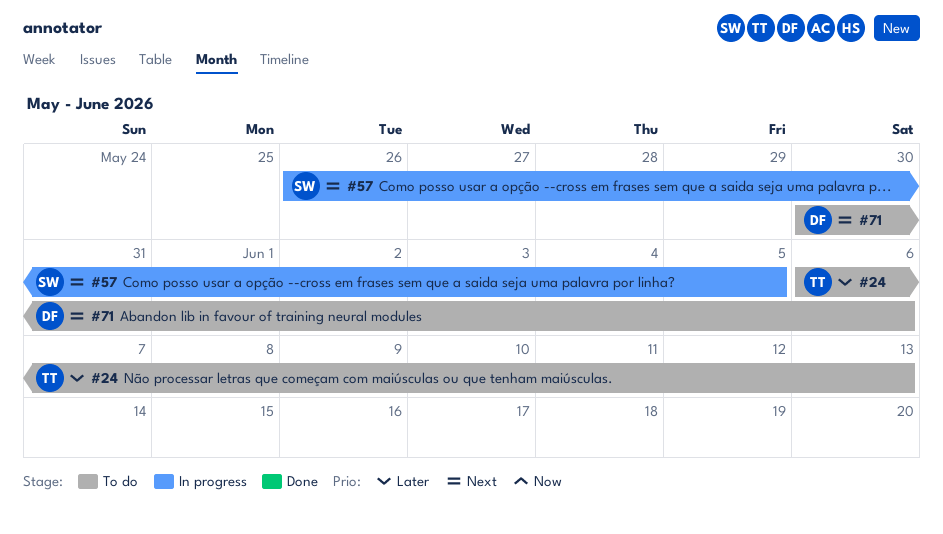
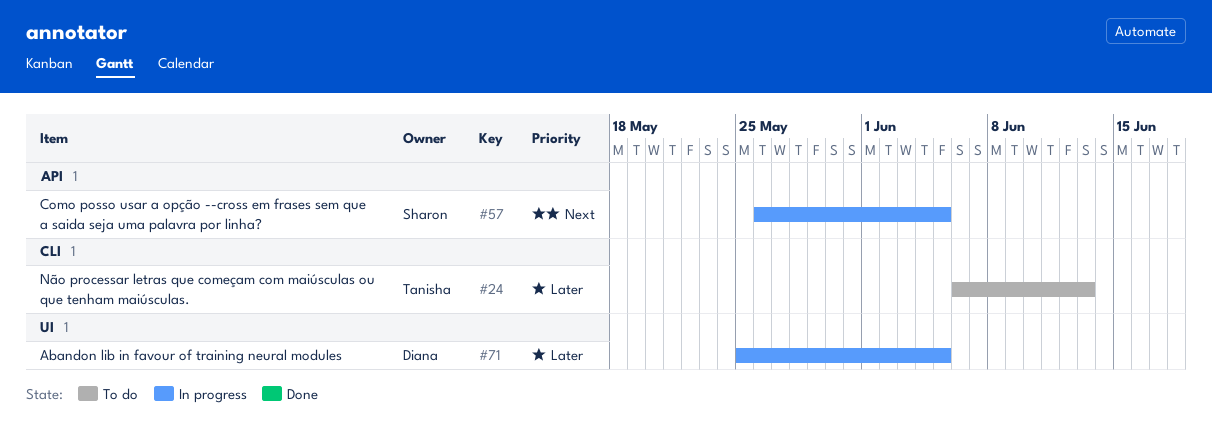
#71, status: To do -> In progress
#71, priority: Next -> Later
#71, start: May 30 -> May 25
#71, due: Jun 6 -> Jun 5

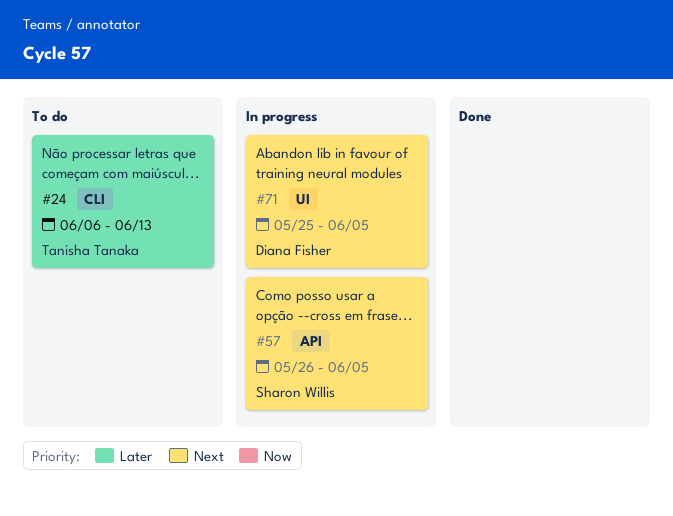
#71, priority: Later -> Next

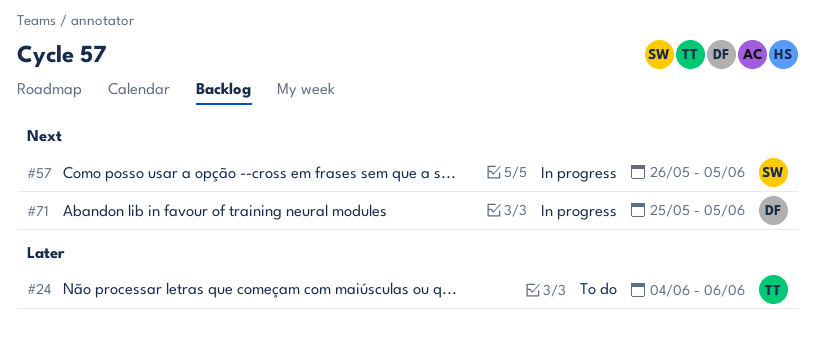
#24, start: Jun 6 -> Jun 4
#24, due: Jun 13 -> Jun 6

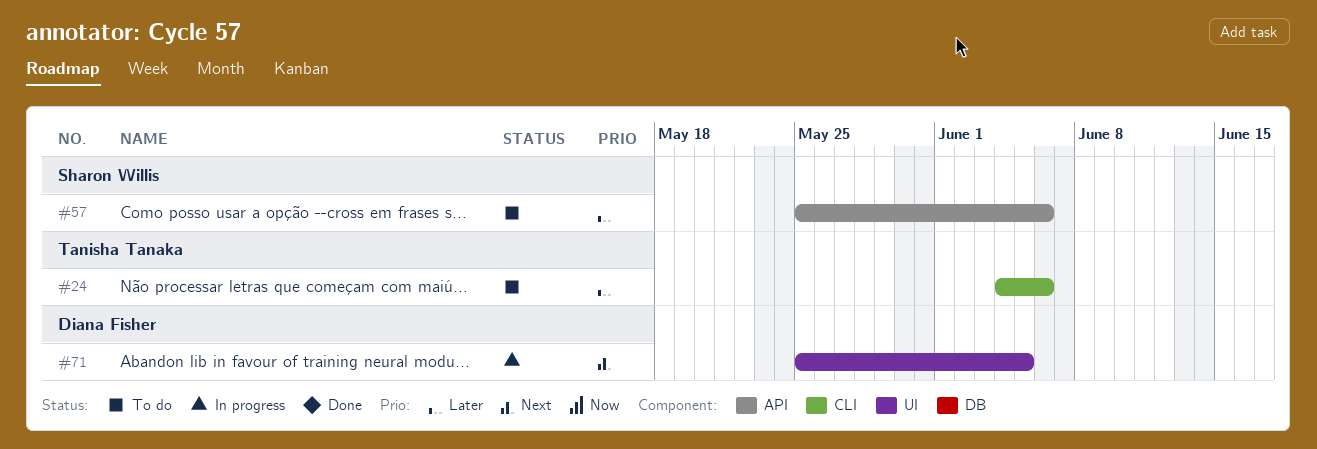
#57, status: In progress -> To do
#57, priority: Next -> Later
#57, start: May 26 -> May 25
#57, due: Jun 5 -> Jun 6

